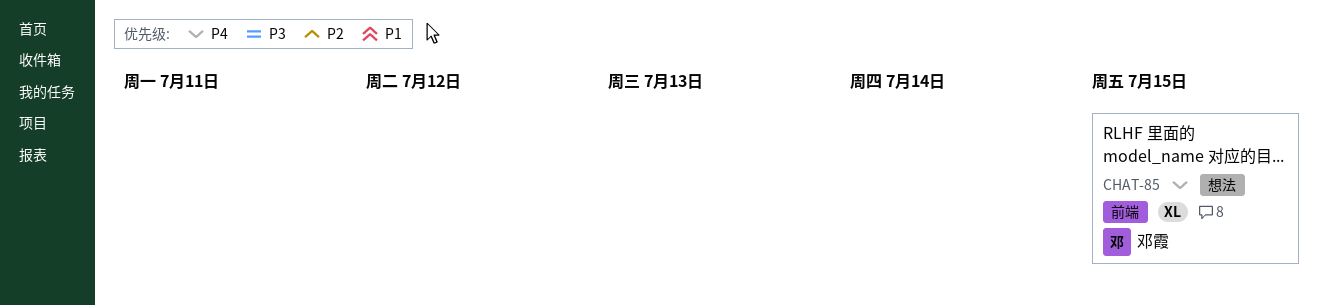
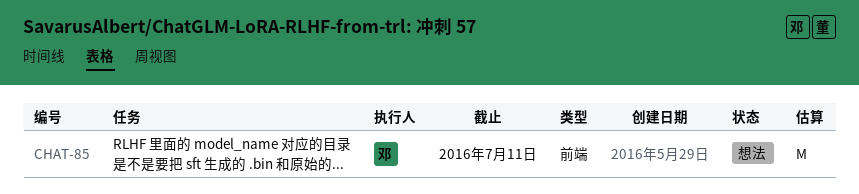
CHAT-85, estimate: XL -> M
CHAT-85, due: Jul 15 -> Jul 11

